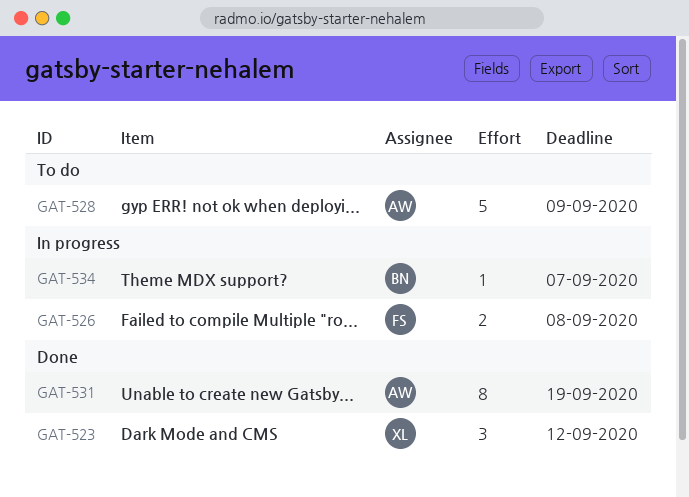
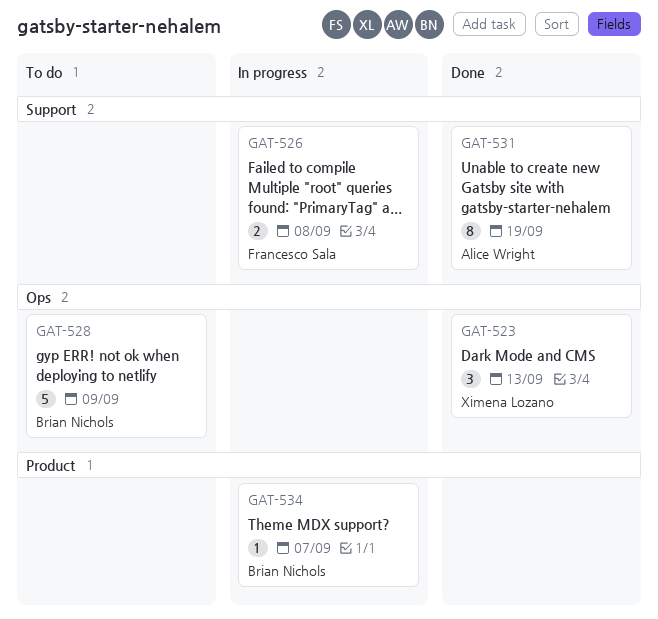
GAT-523, due: Sep 12 -> Sep 13
GAT-528, owner: Alice Wright -> Brian Nichols

